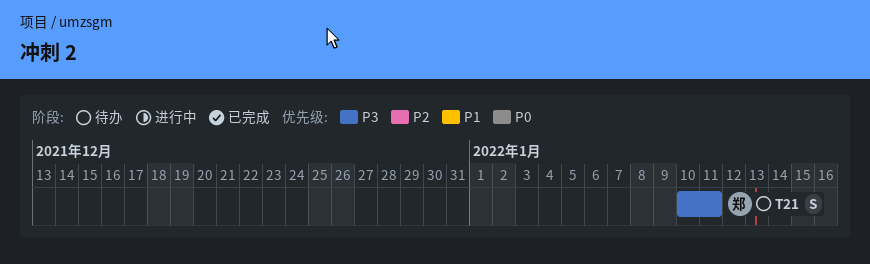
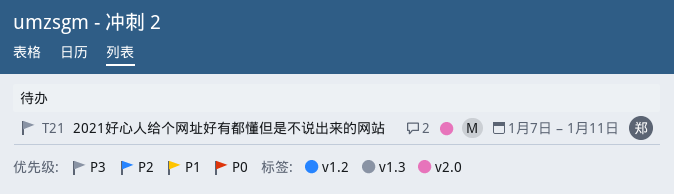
T21, estimate: S -> M
T21, start: Jan 10 -> Jan 7

